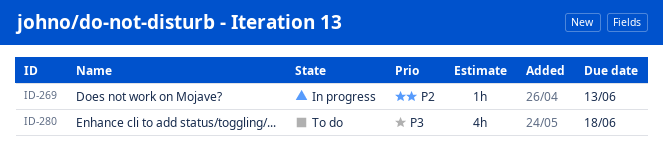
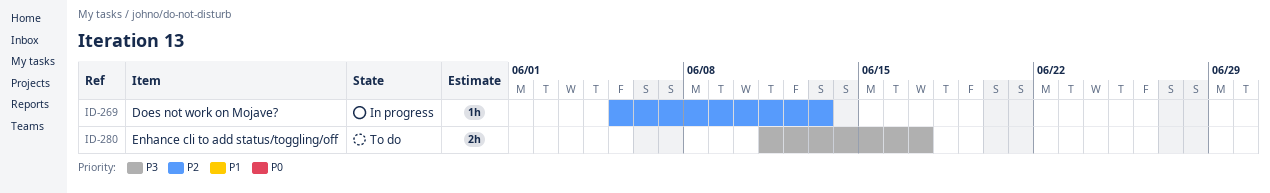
ID-280, estimate: 4h -> 2h
ID-280, due: Jun 18 -> Jun 17

